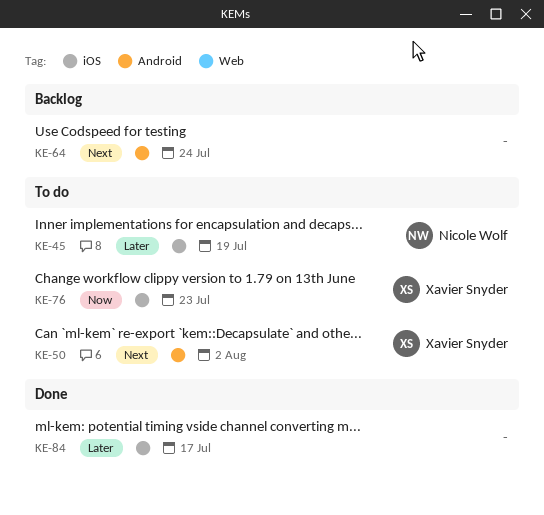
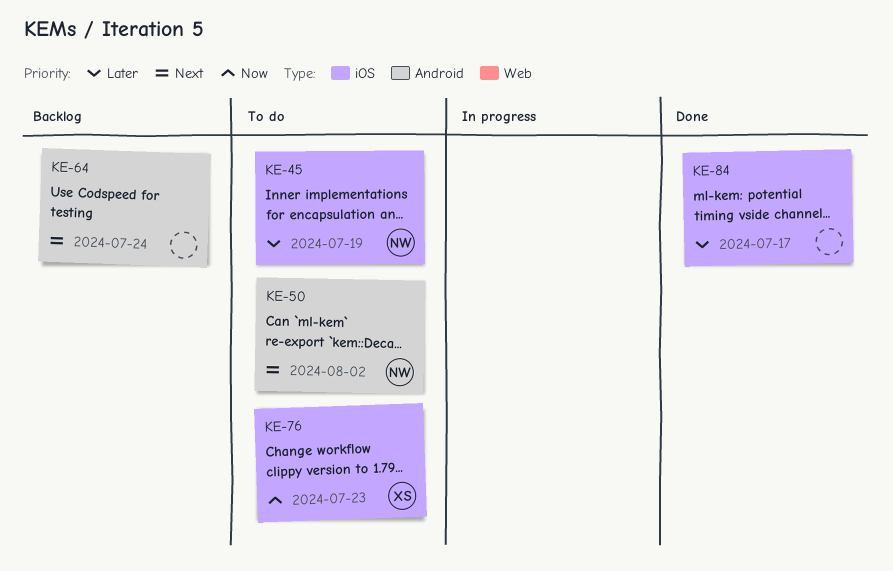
KE-50, owner: Xavier Snyder -> Nicole Wolf

